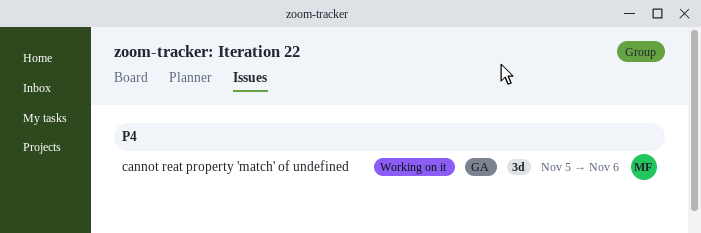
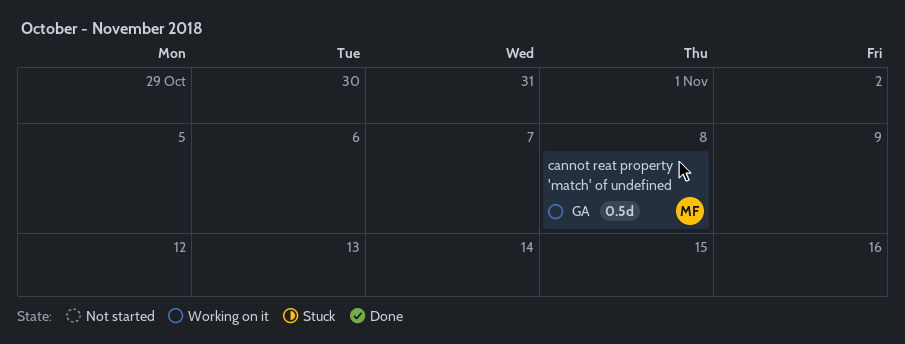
cannot reat property 'match' of undefined, estimate: 3d -> 0.5d
cannot reat property 'match' of undefined, due: Nov 6 -> Nov 8

